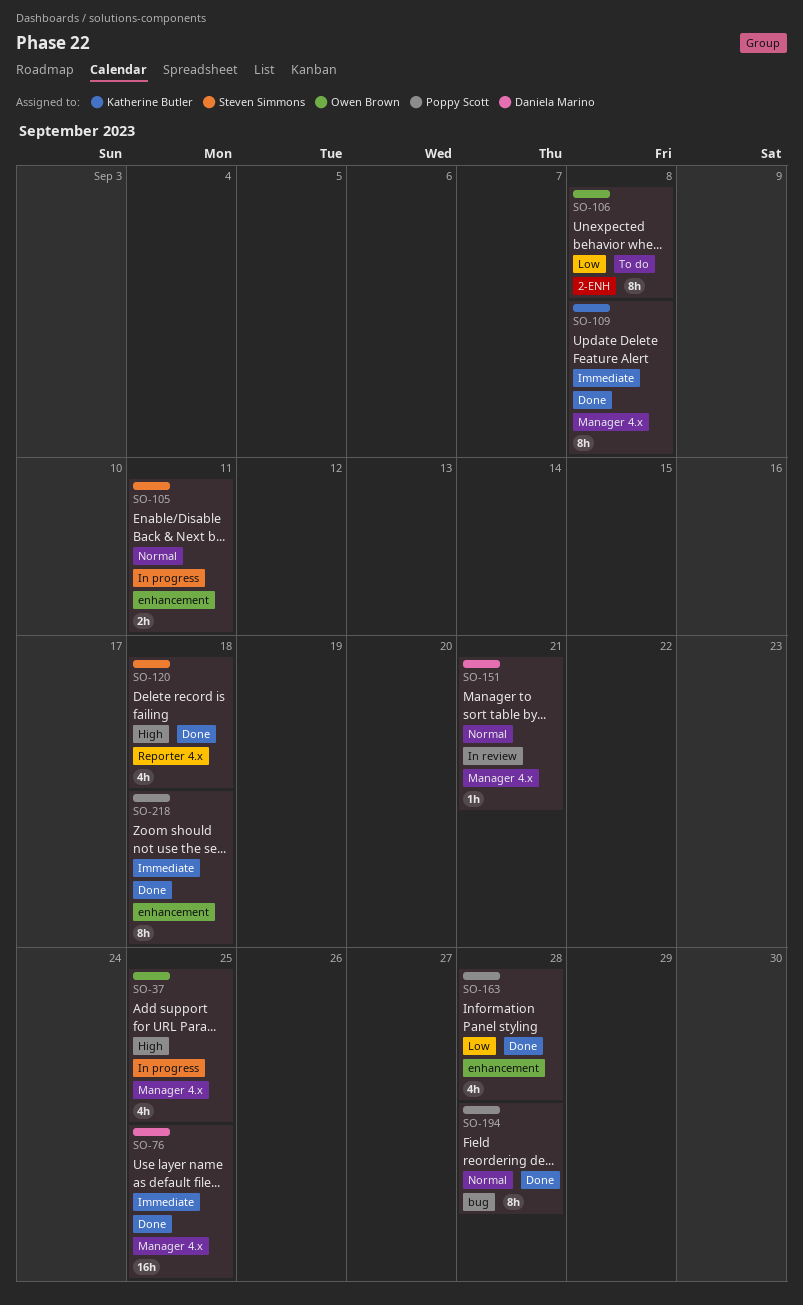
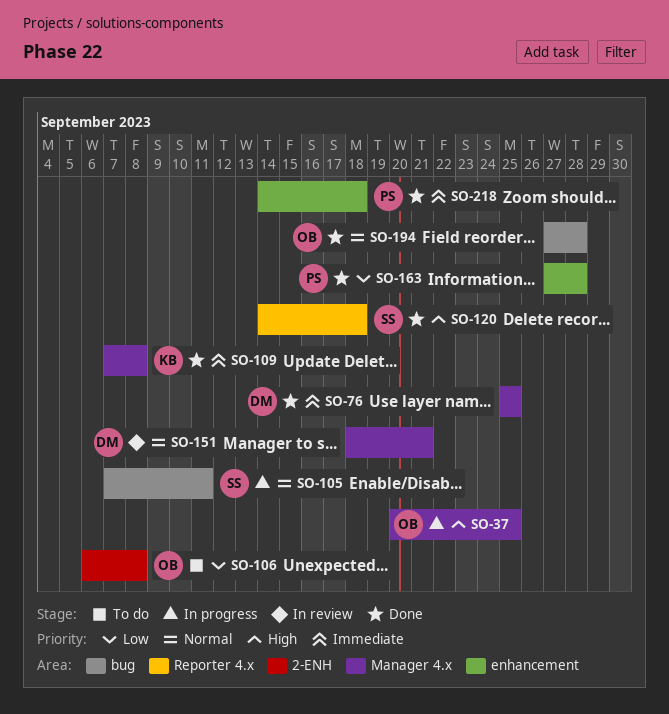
SO-105, label: enhancement -> bug
SO-194, owner: Poppy Scott -> Owen Brown

